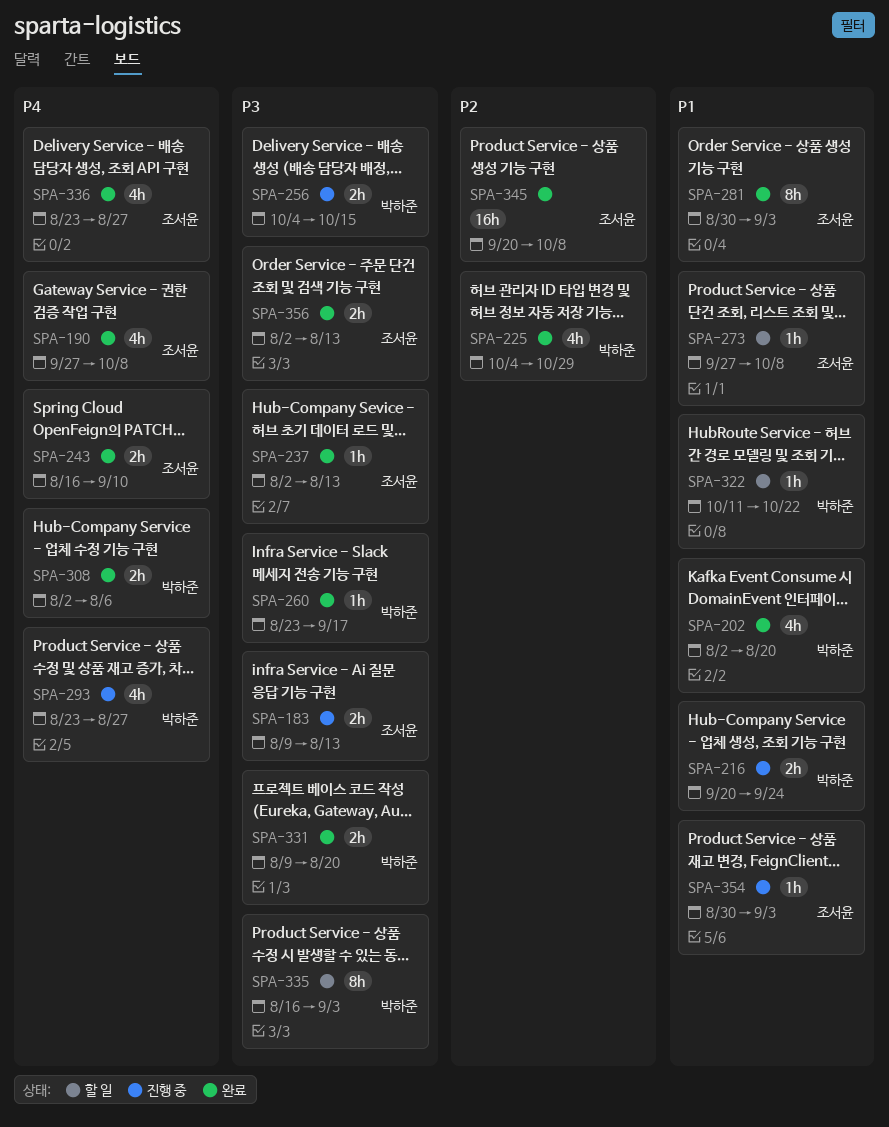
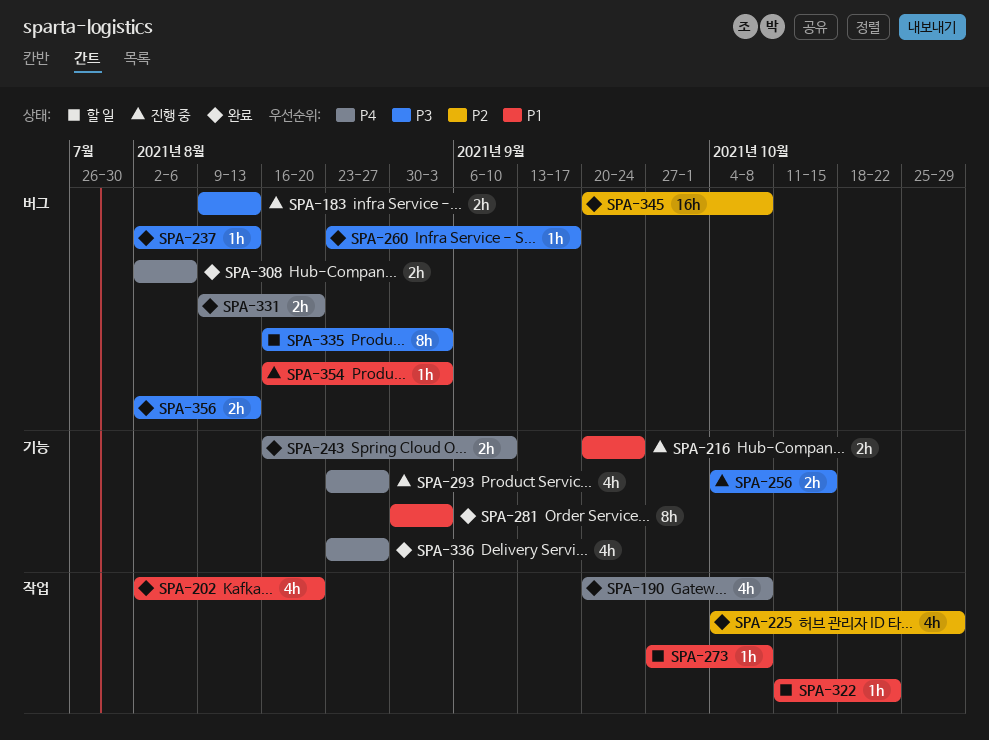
SPA-190, start: Sep 27 -> Sep 20
SPA-331, priority: P3 -> P4
SPA-354, start: Aug 30 -> Aug 16

